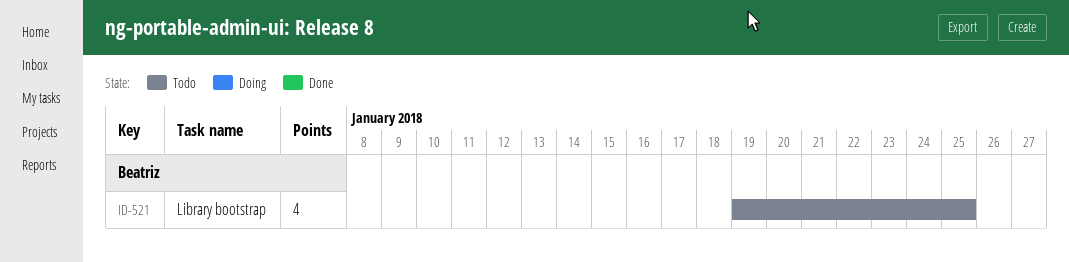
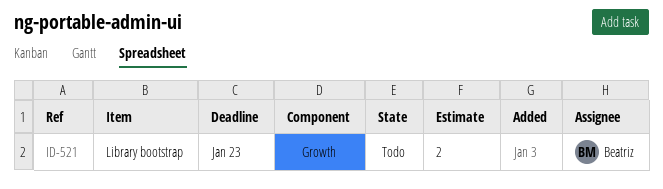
ID-521, estimate: 4 -> 2
ID-521, due: Jan 25 -> Jan 23

